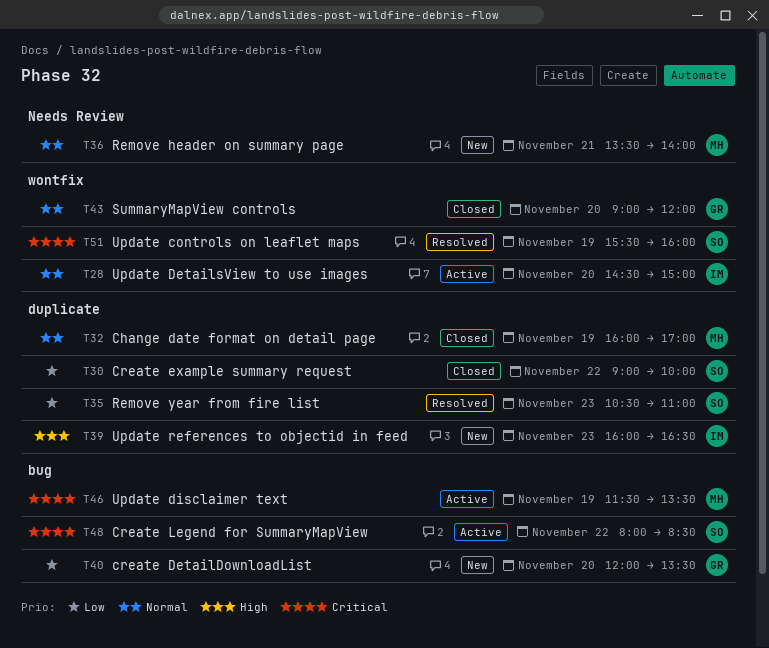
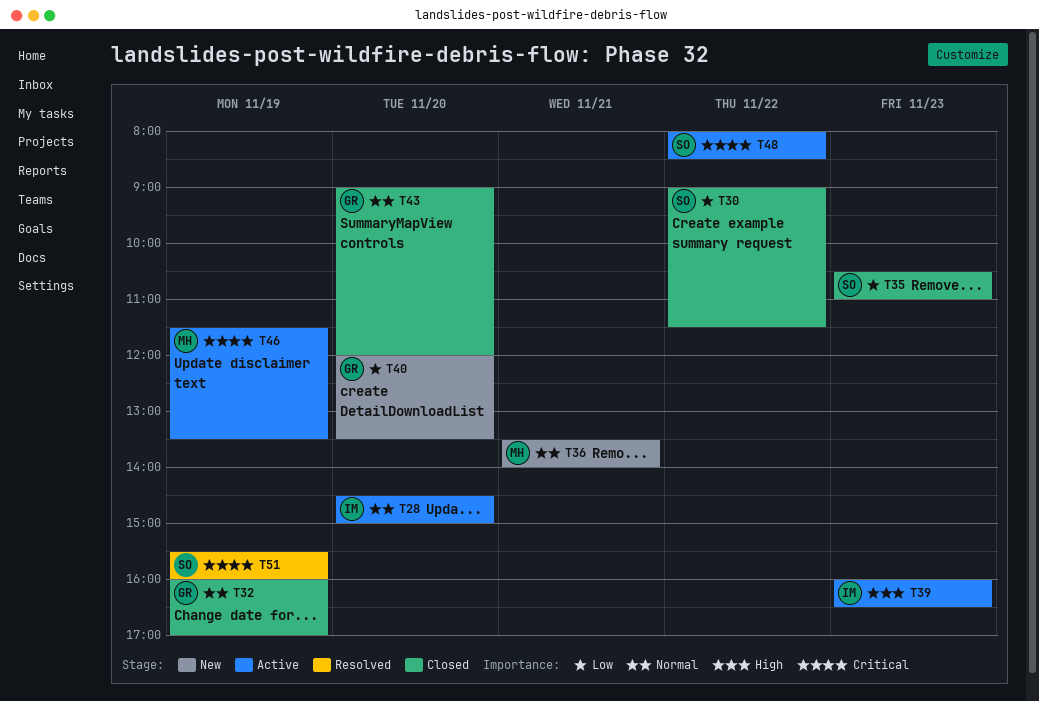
T30, ends: 10:00 -> 11:30
T32, owner: MH -> GR
T35, status: Resolved -> Closed
T39, status: New -> Active

